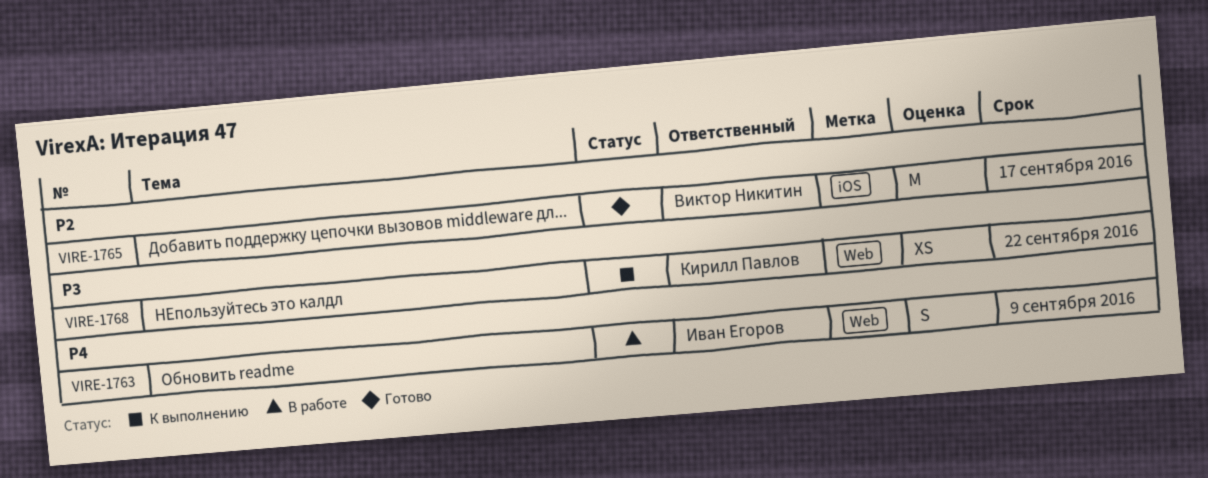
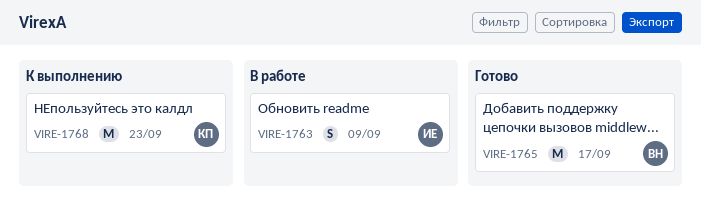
VIRE-1768, estimate: XS -> M
VIRE-1768, due: Sep 22 -> Sep 23

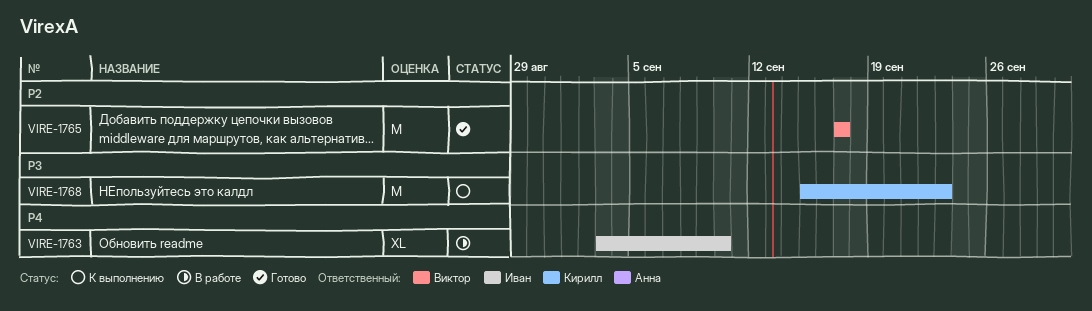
VIRE-1763, estimate: S -> XL
VIRE-1763, due: Sep 9 -> Sep 10

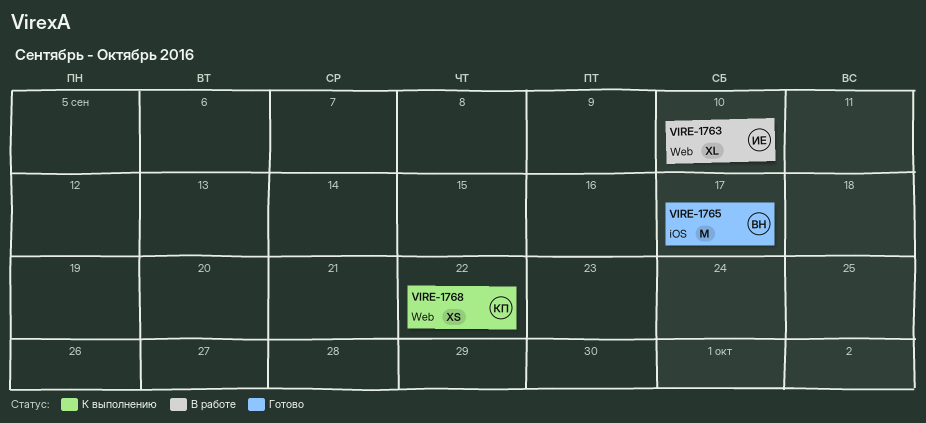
VIRE-1768, estimate: M -> XS
VIRE-1768, due: Sep 23 -> Sep 22

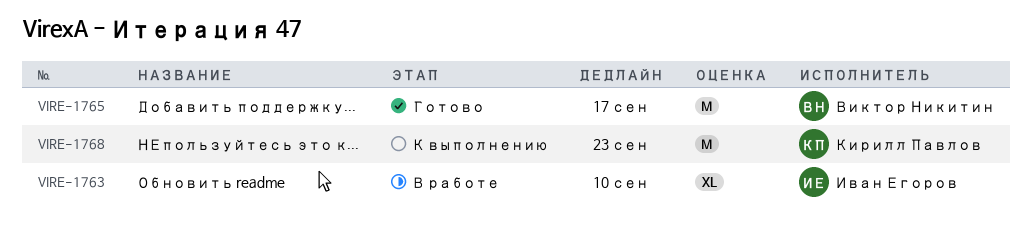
VIRE-1768, estimate: XS -> M
VIRE-1768, due: Sep 22 -> Sep 23

